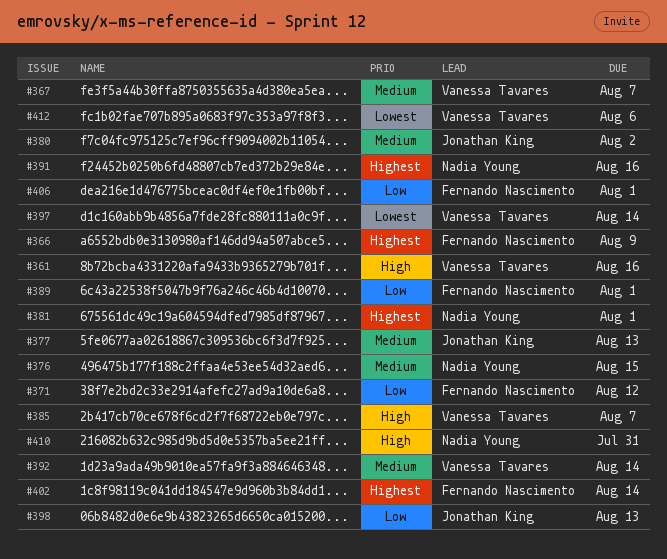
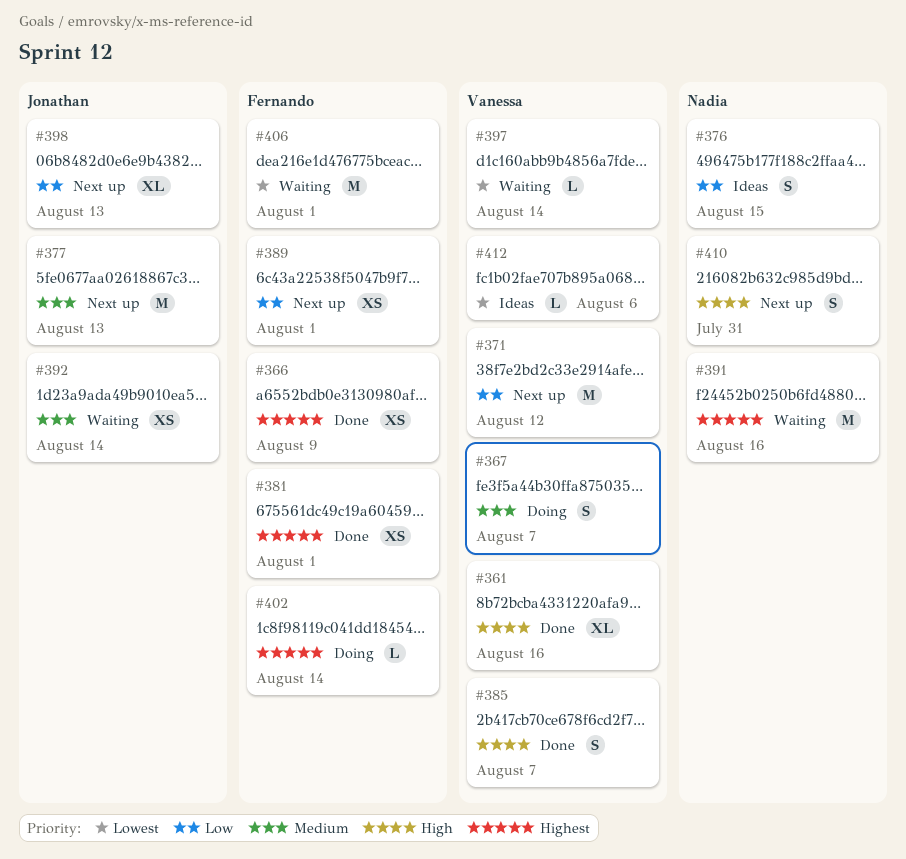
#371, owner: Fernando Nascimento -> Vanessa Tavares
#376, priority: Medium -> Low
#380: present -> none
#381, owner: Nadia Young -> Fernando Nascimento
#392, owner: Vanessa Tavares -> Jonathan King
#406, priority: Low -> Lowest

